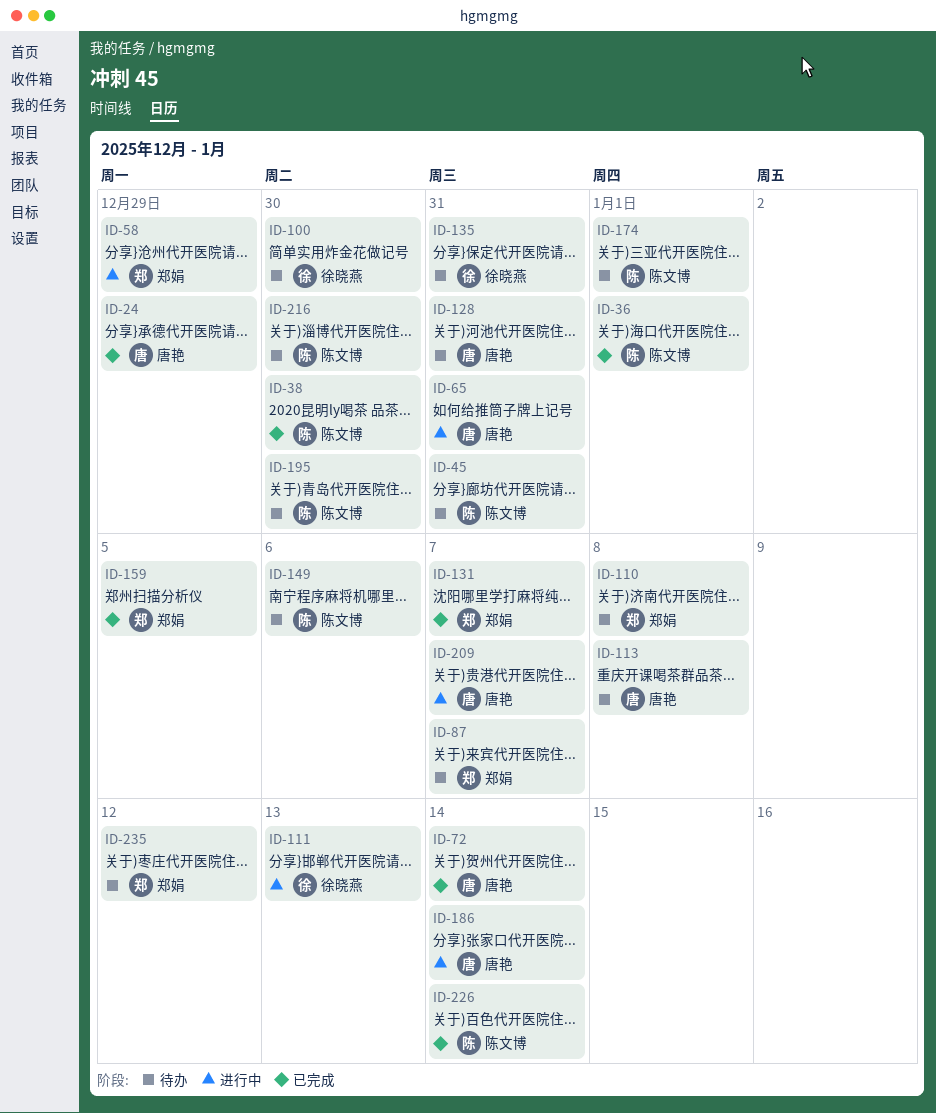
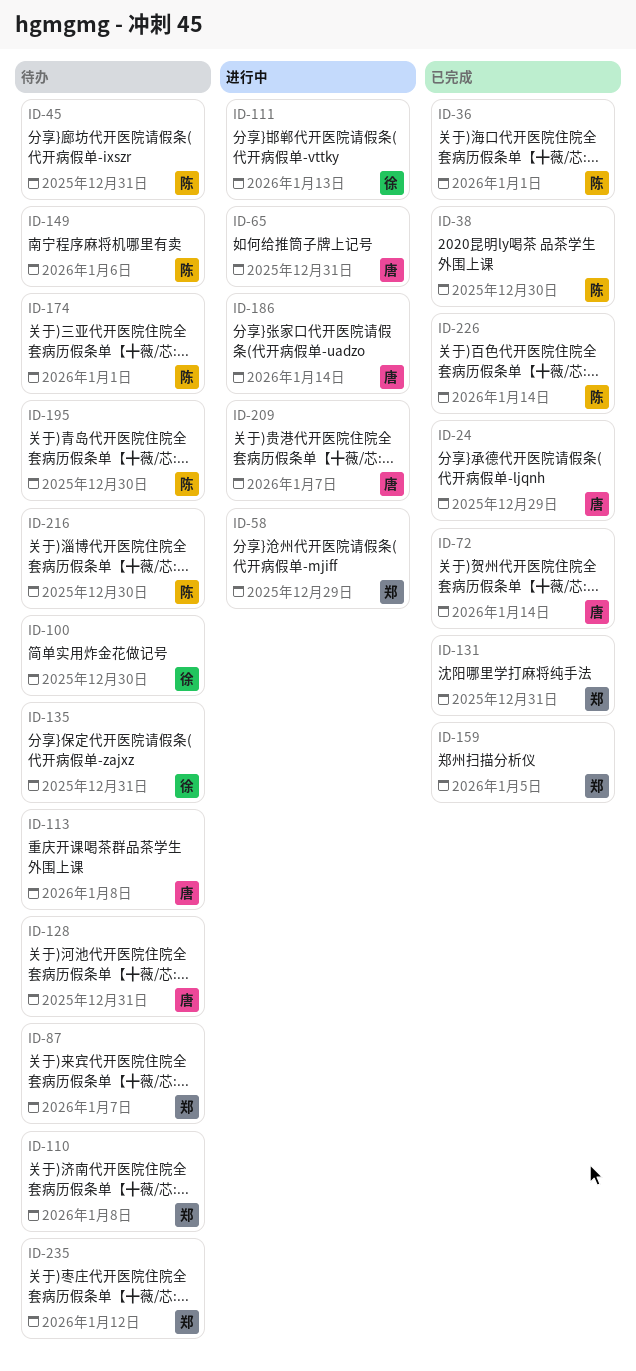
ID-131, due: Jan 7 -> Dec 31

